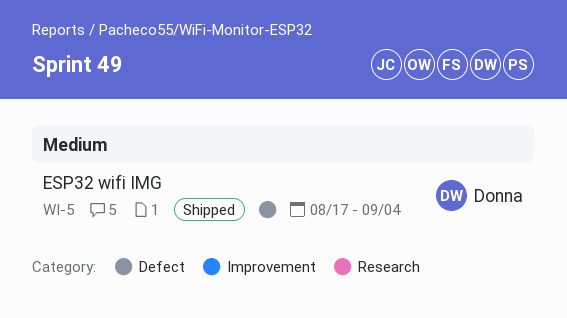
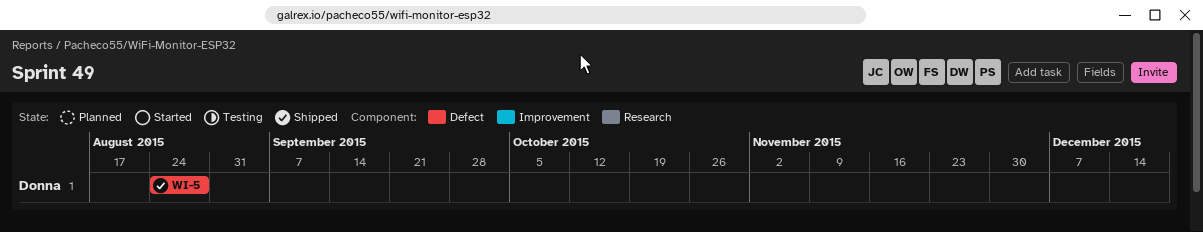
WI-5, start: Aug 17 -> Aug 24
WI-5, due: Sep 4 -> Aug 28

